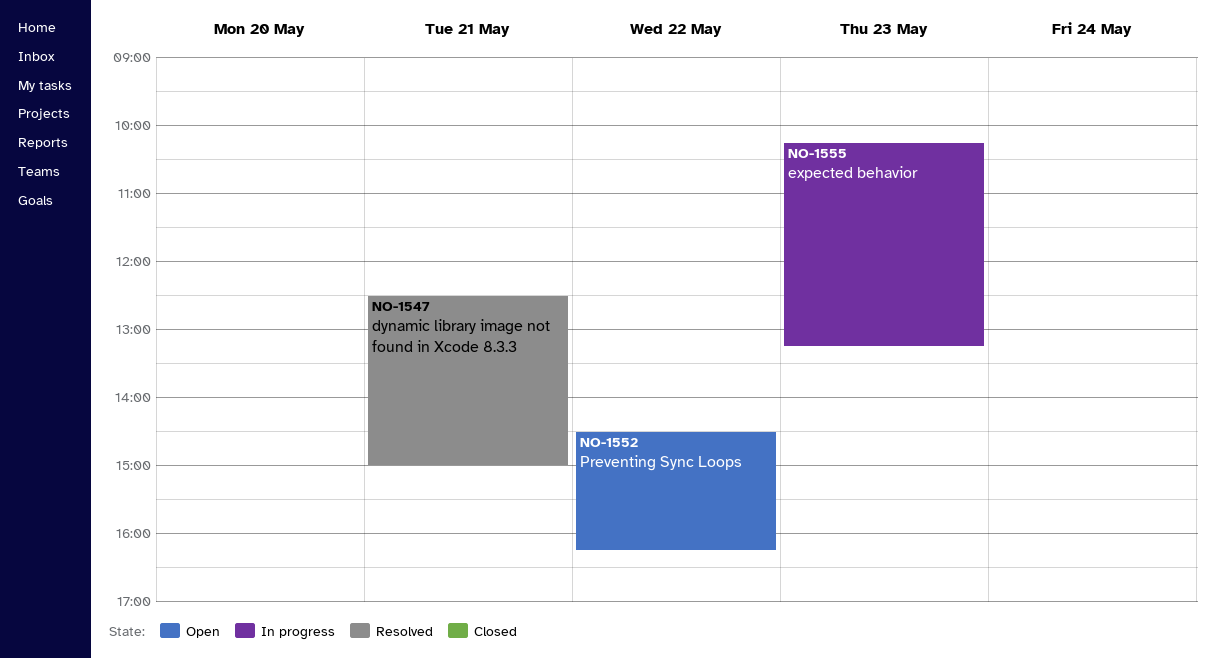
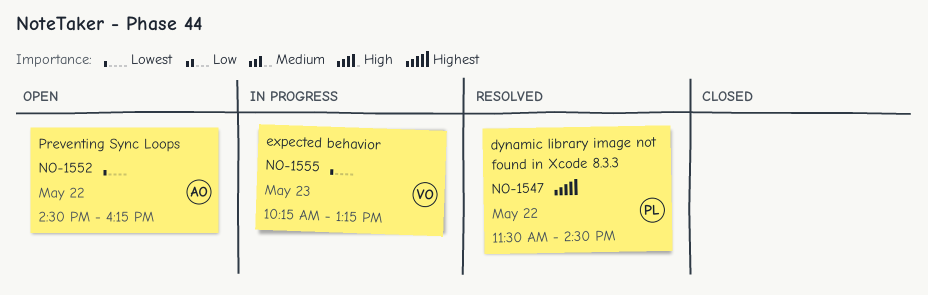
NO-1547, day: May 21 -> May 22
NO-1547, begins: 12:30 -> 11:30
NO-1547, ends: 15:00 -> 14:30

